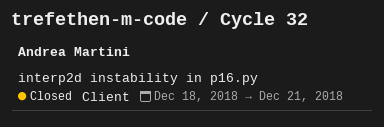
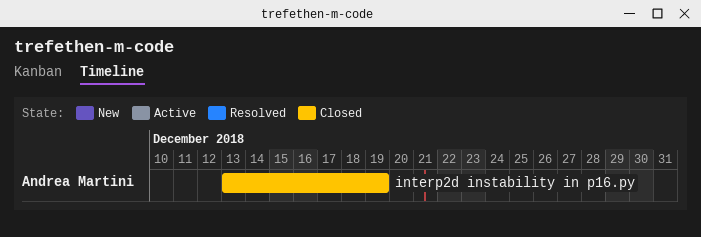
interp2d instability in p16.py, start: Dec 18 -> Dec 13
interp2d instability in p16.py, due: Dec 21 -> Dec 19

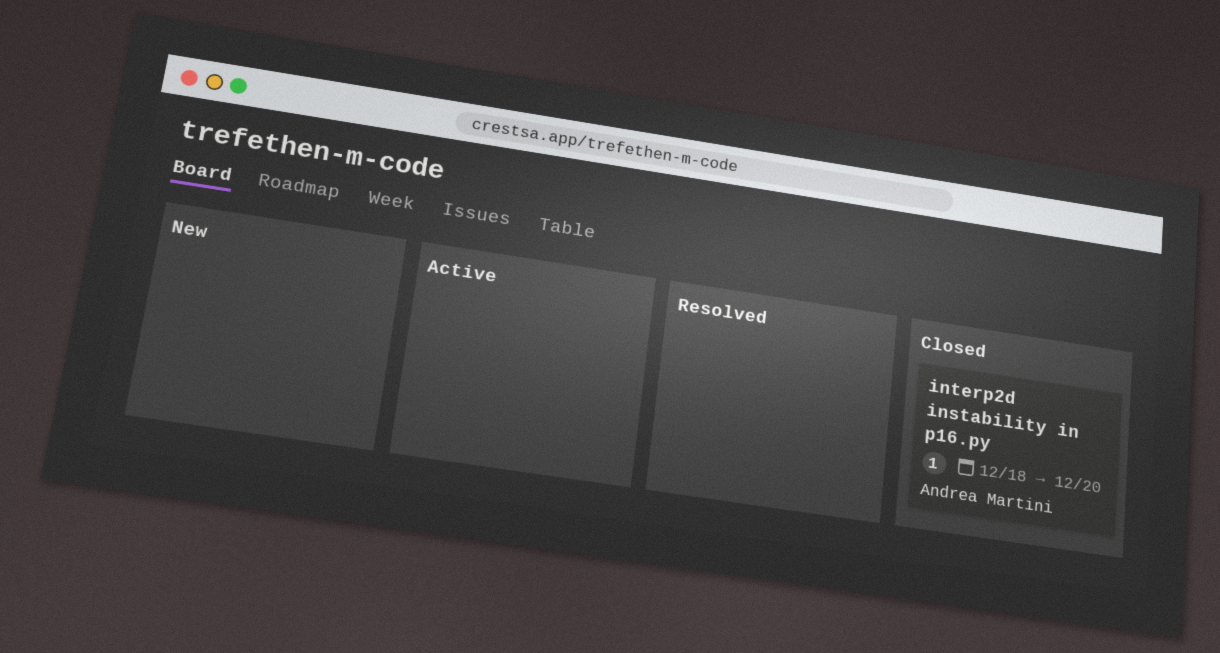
interp2d instability in p16.py, start: Dec 13 -> Dec 18
interp2d instability in p16.py, due: Dec 19 -> Dec 20

